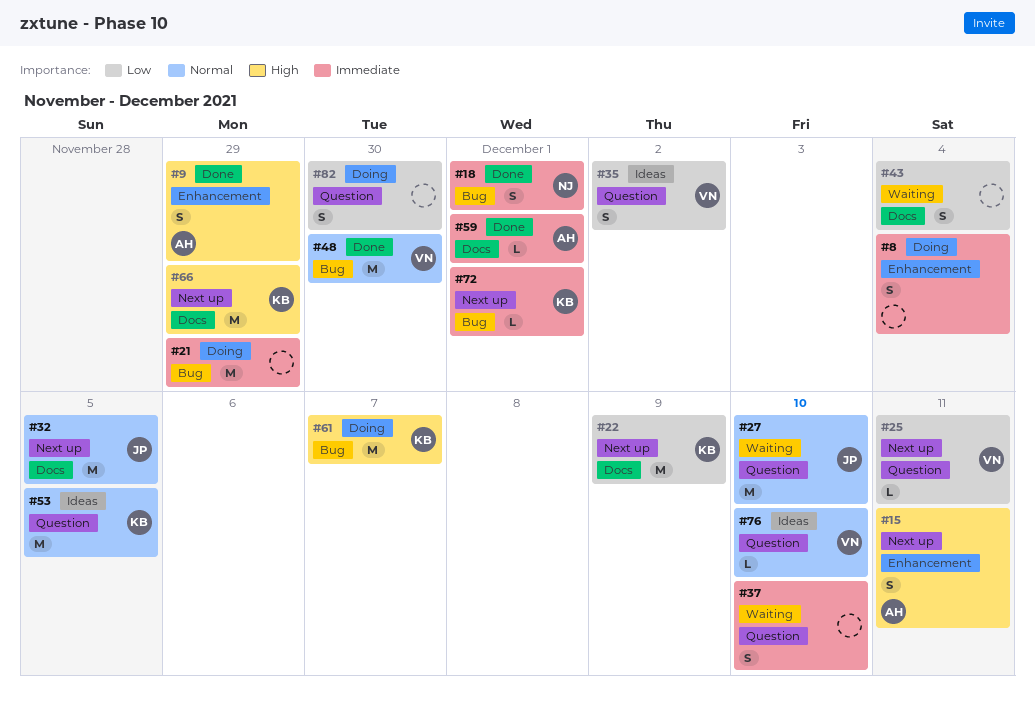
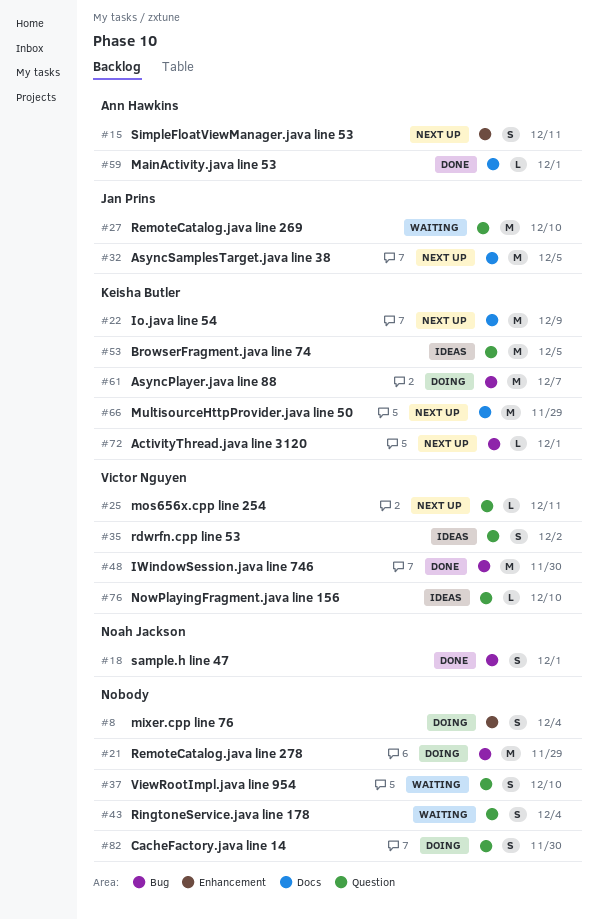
#9: present -> none
#43, label: Docs -> Question

